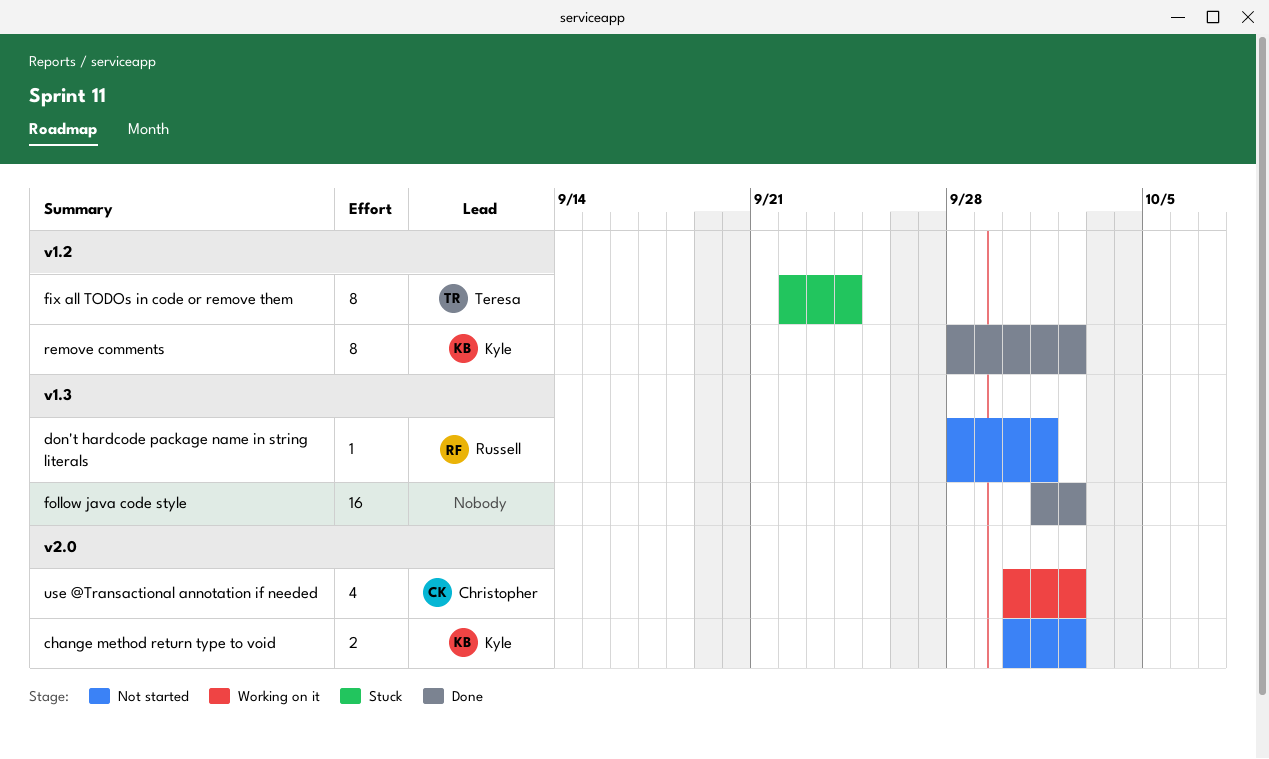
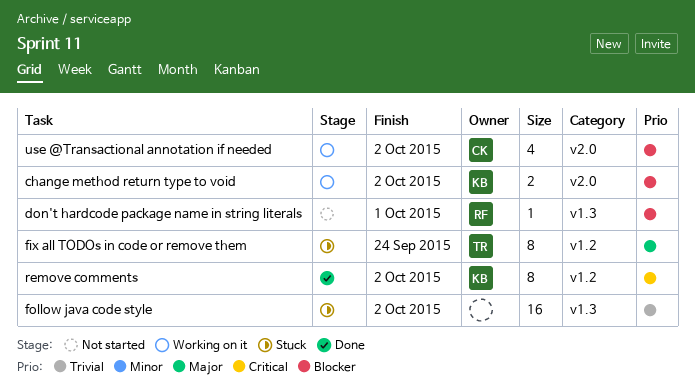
change method return type to void, status: Not started -> Working on it
follow java code style, status: Done -> Stuck

